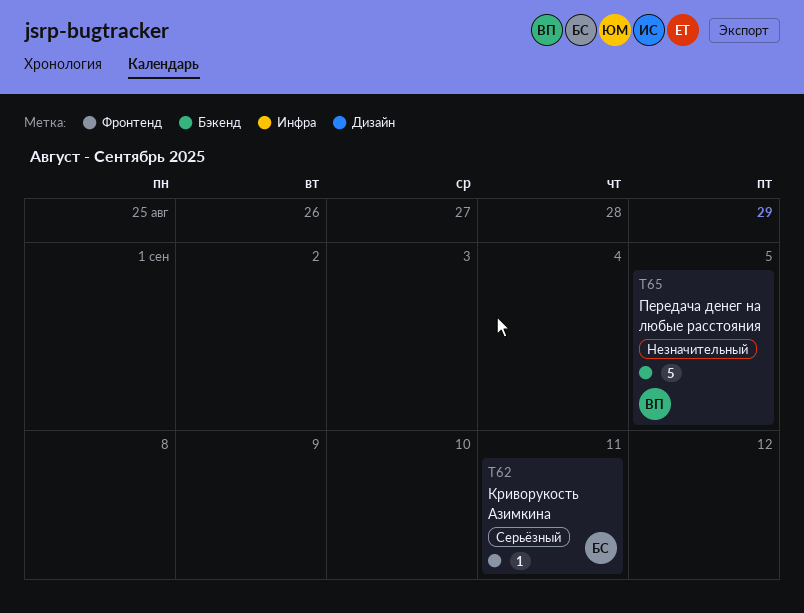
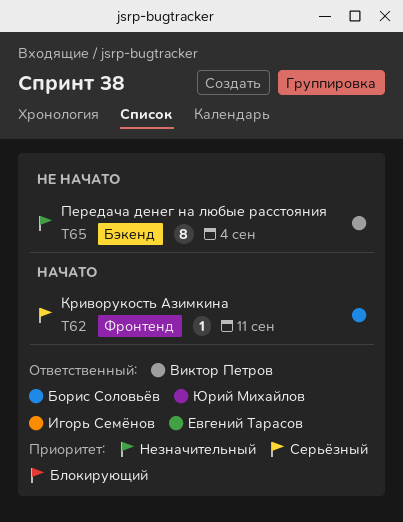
T65, estimate: 5 -> 8
T65, due: Sep 5 -> Sep 4

